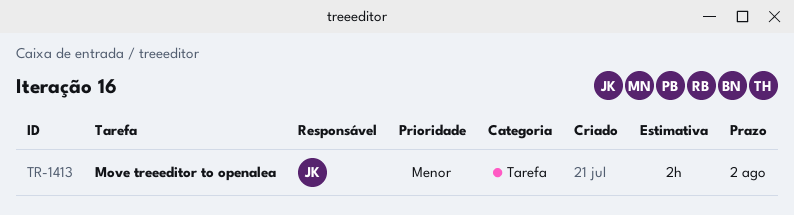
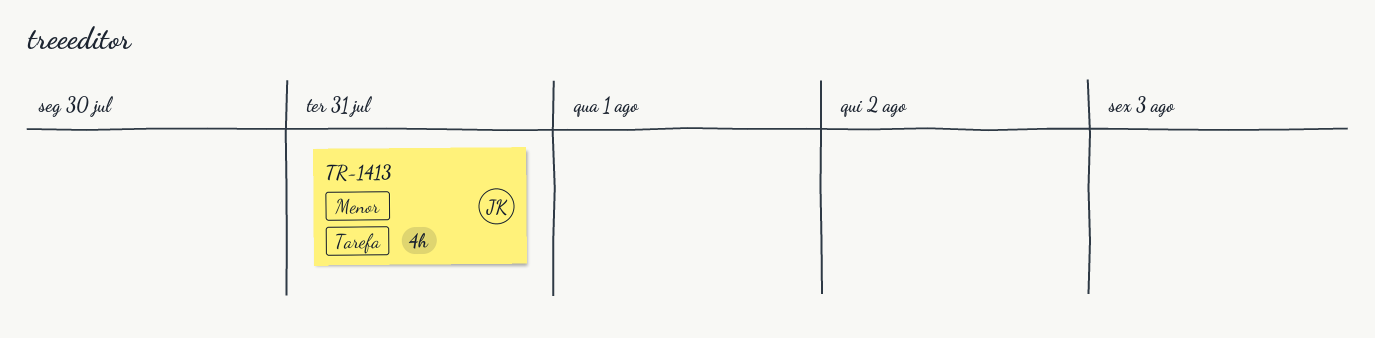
TR-1413, estimate: 2h -> 4h
TR-1413, due: Aug 2 -> Jul 31

